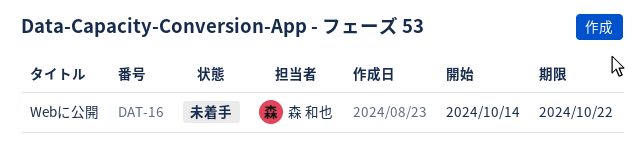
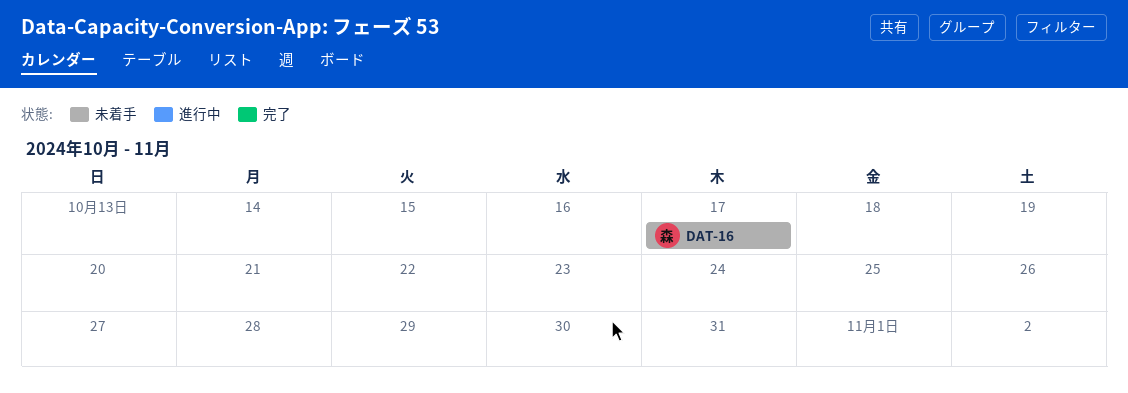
DAT-16, start: Oct 14 -> Oct 17
DAT-16, due: Oct 22 -> Oct 17

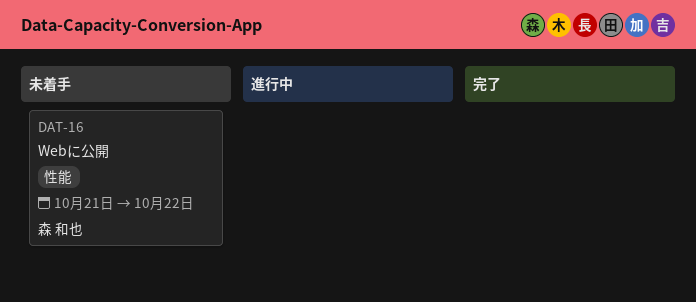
DAT-16, start: Oct 17 -> Oct 21
DAT-16, due: Oct 17 -> Oct 22

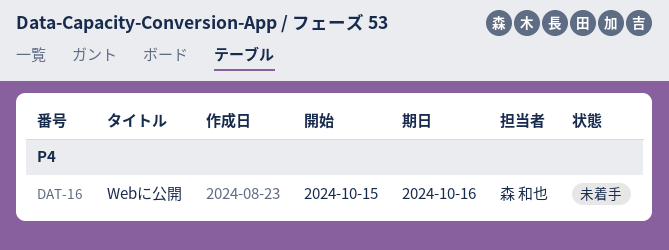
DAT-16, start: Oct 21 -> Oct 15
DAT-16, due: Oct 22 -> Oct 16

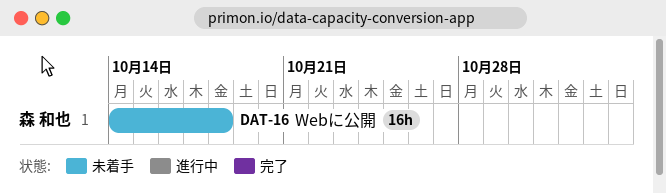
DAT-16, start: Oct 15 -> Oct 14
DAT-16, due: Oct 16 -> Oct 18

